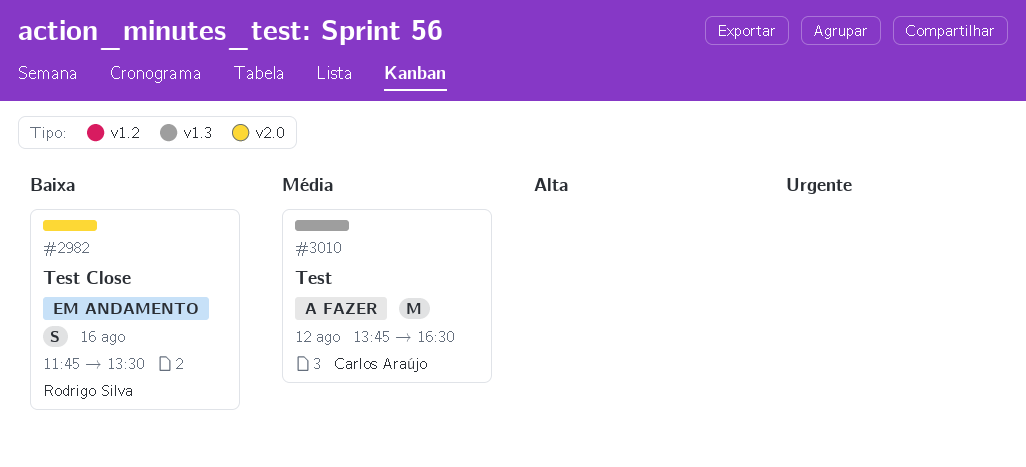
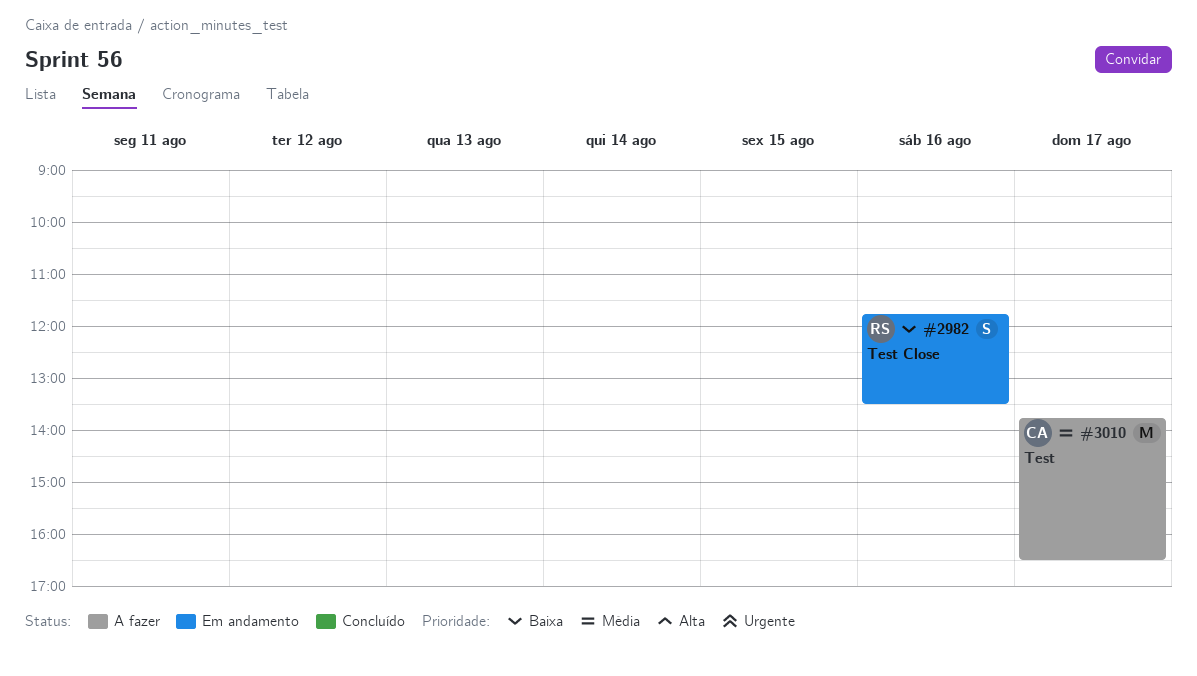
#3010, day: Aug 12 -> Aug 17

